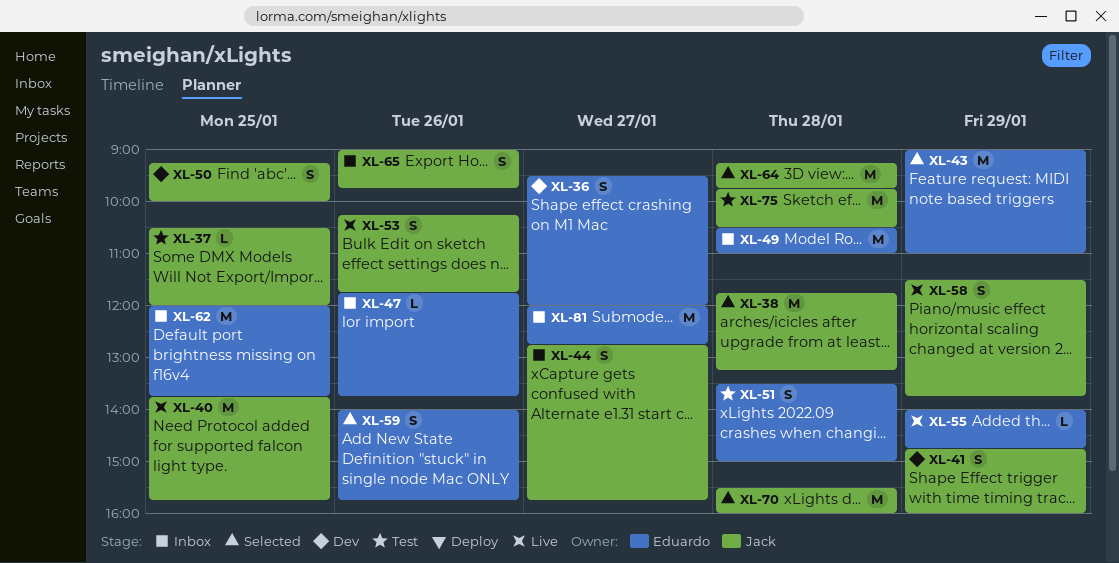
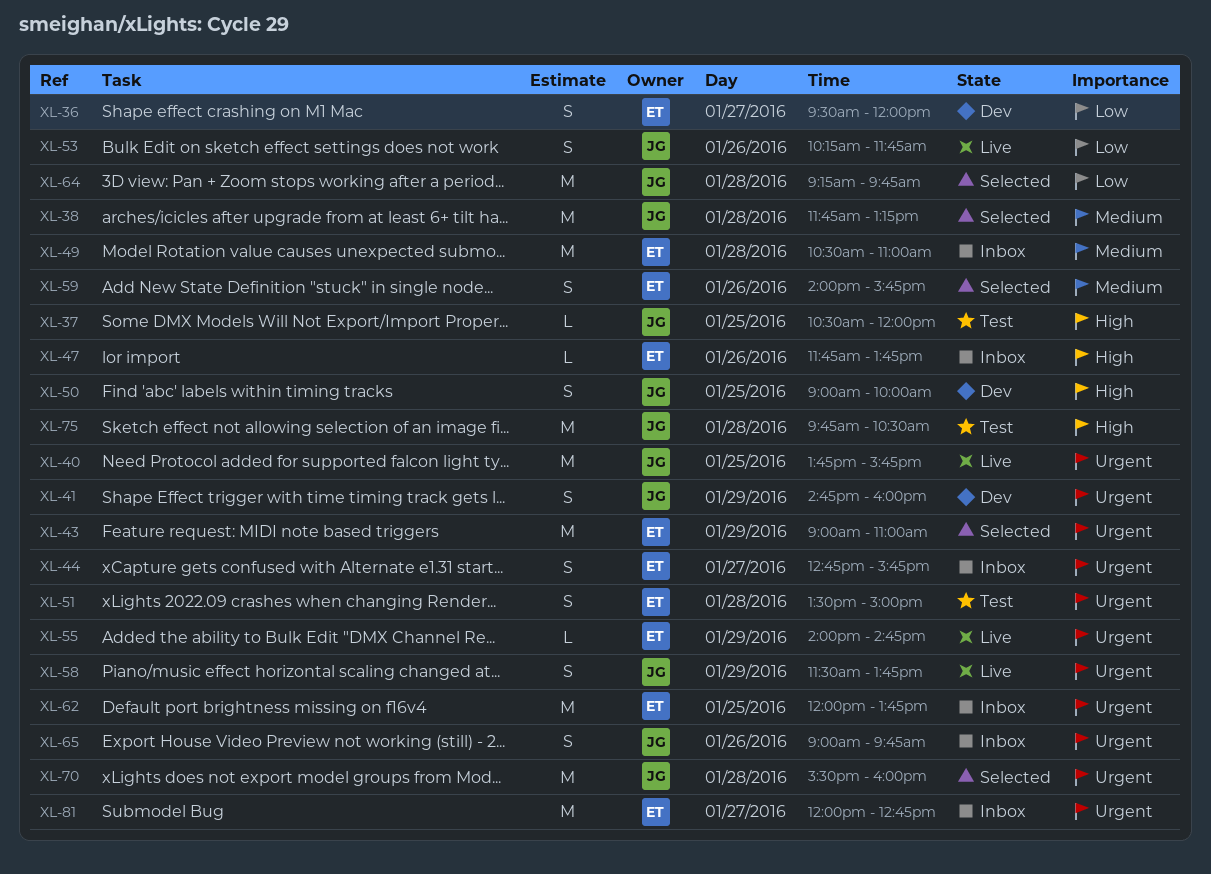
XL-44, owner: Jack -> Eduardo
XL-50, begins: 09:15 -> 09:00

